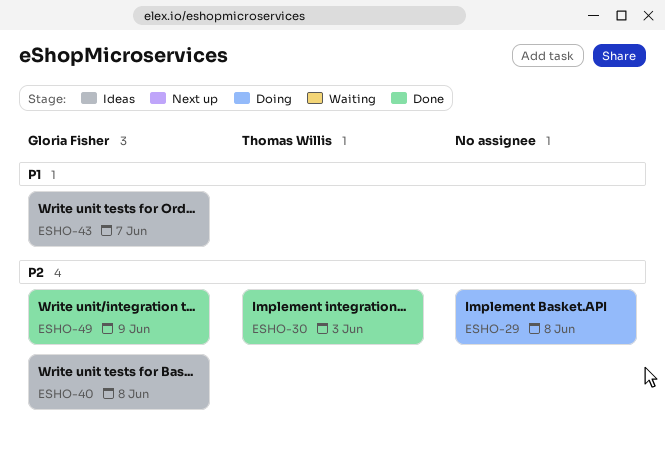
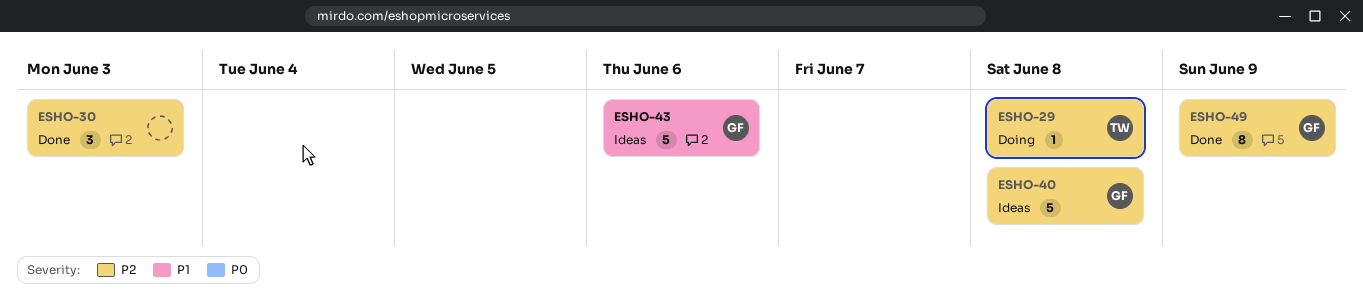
ESHO-29, owner: none -> Thomas Willis
ESHO-30, owner: Thomas Willis -> none
ESHO-43, due: Jun 7 -> Jun 6

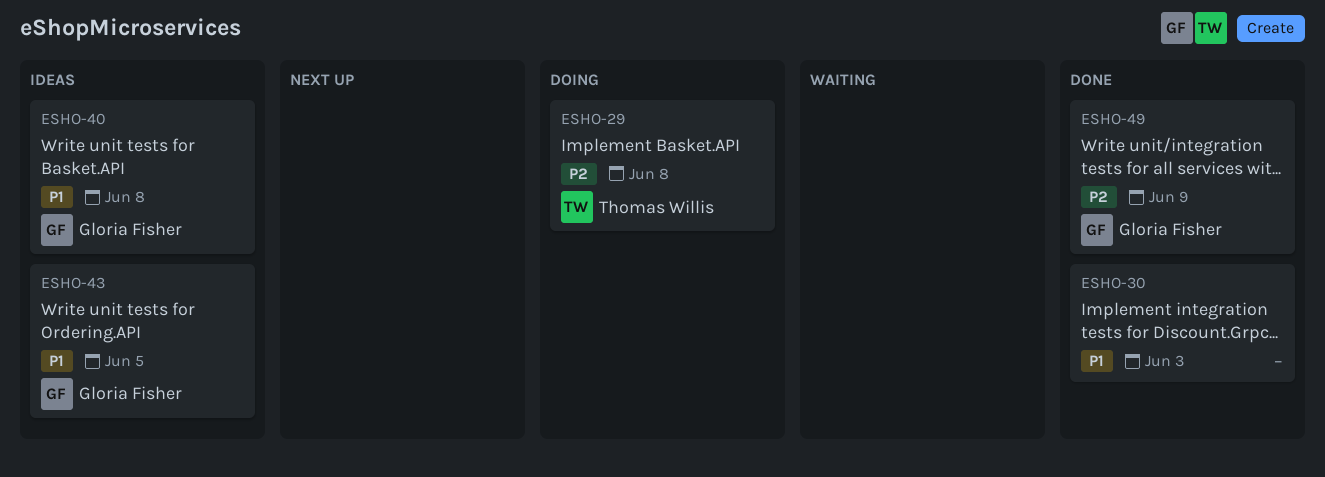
ESHO-30, priority: P2 -> P1
ESHO-40, priority: P2 -> P1
ESHO-43, due: Jun 6 -> Jun 5

